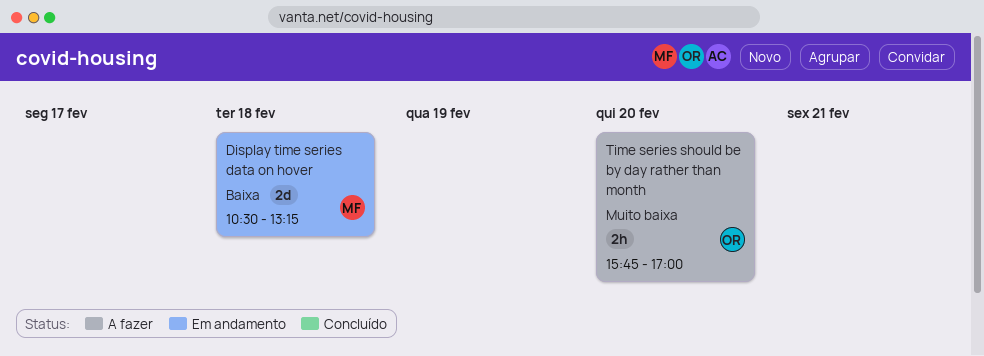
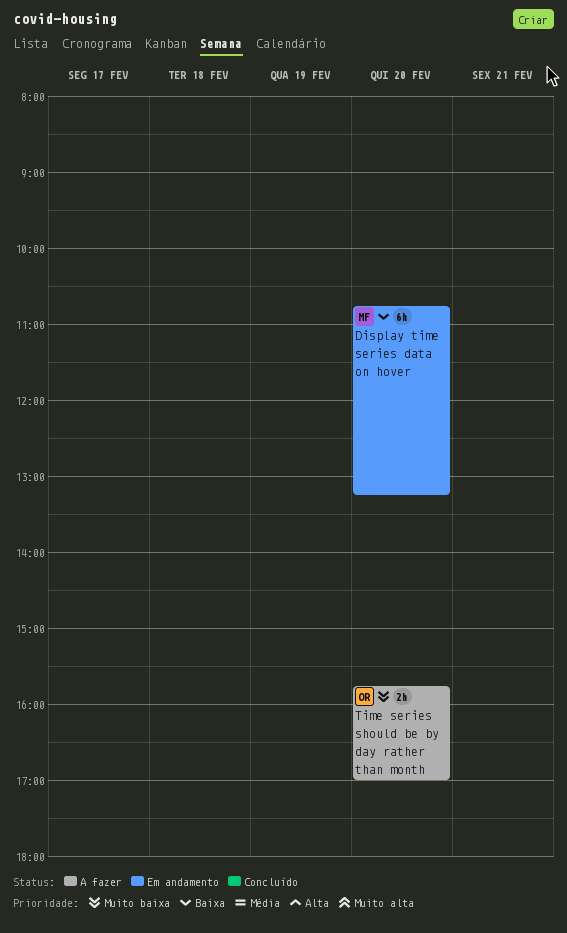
Display time series data on hover, estimate: 2d -> 6h
Display time series data on hover, day: Feb 18 -> Feb 20
Display time series data on hover, begins: 10:30 -> 10:45

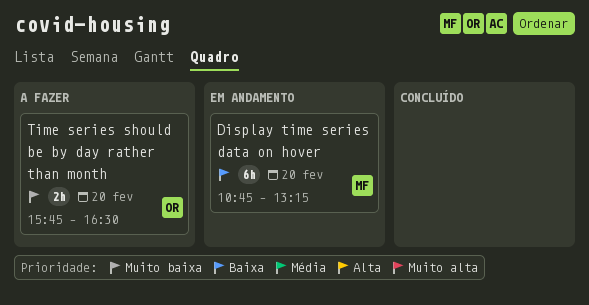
Time series should be by day rather than month, ends: 17:00 -> 16:30

